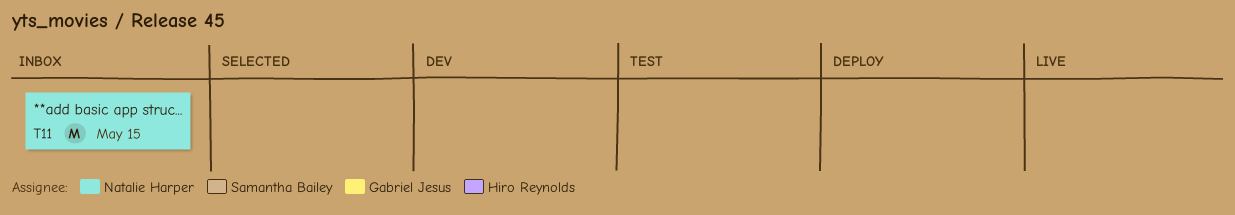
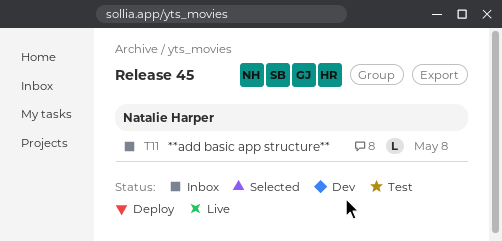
T11, estimate: M -> L
T11, due: May 15 -> May 8

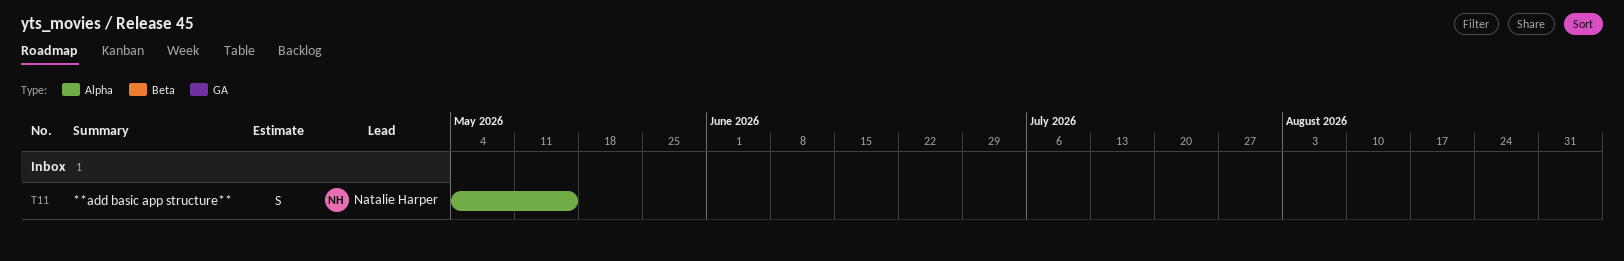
T11, estimate: L -> S
T11, due: May 8 -> May 15

